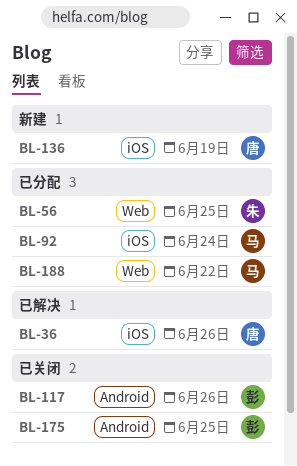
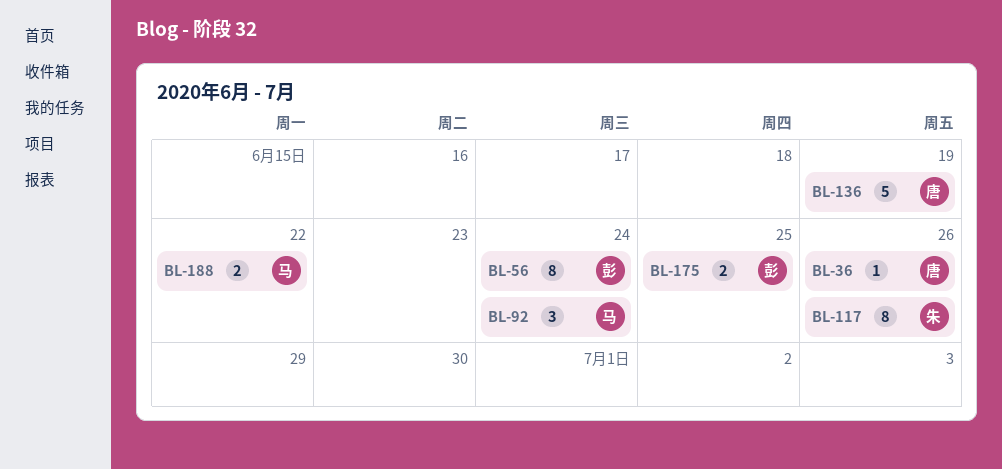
BL-56, owner: 朱 -> 彭
BL-56, due: Jun 25 -> Jun 24
BL-117, owner: 彭 -> 朱

